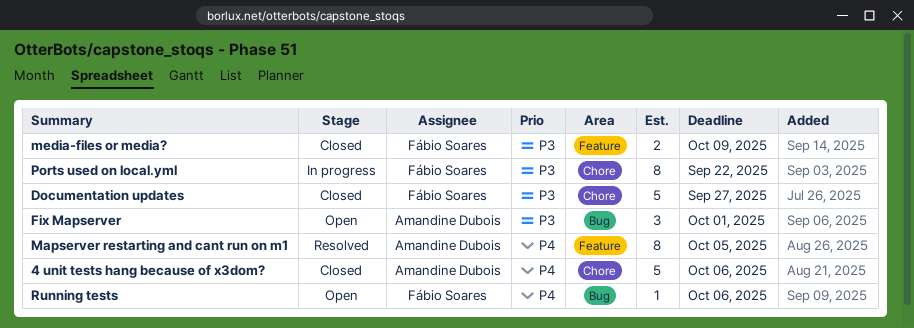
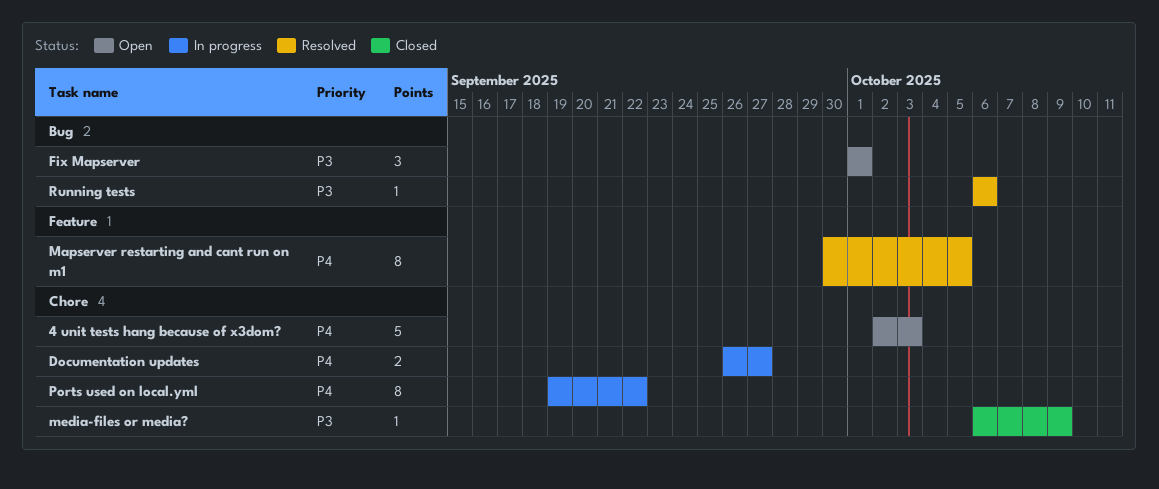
4 unit tests hang because of x3dom?, status: Closed -> Open
4 unit tests hang because of x3dom?, due: Oct 6 -> Oct 3
Documentation updates, status: Closed -> In progress
Documentation updates, priority: P3 -> P4
Documentation updates, estimate: 5 -> 2
media-files or media?, label: Feature -> Chore
media-files or media?, estimate: 2 -> 1
Ports used on local.yml, priority: P3 -> P4
Running tests, status: Open -> Resolved
Running tests, priority: P4 -> P3

